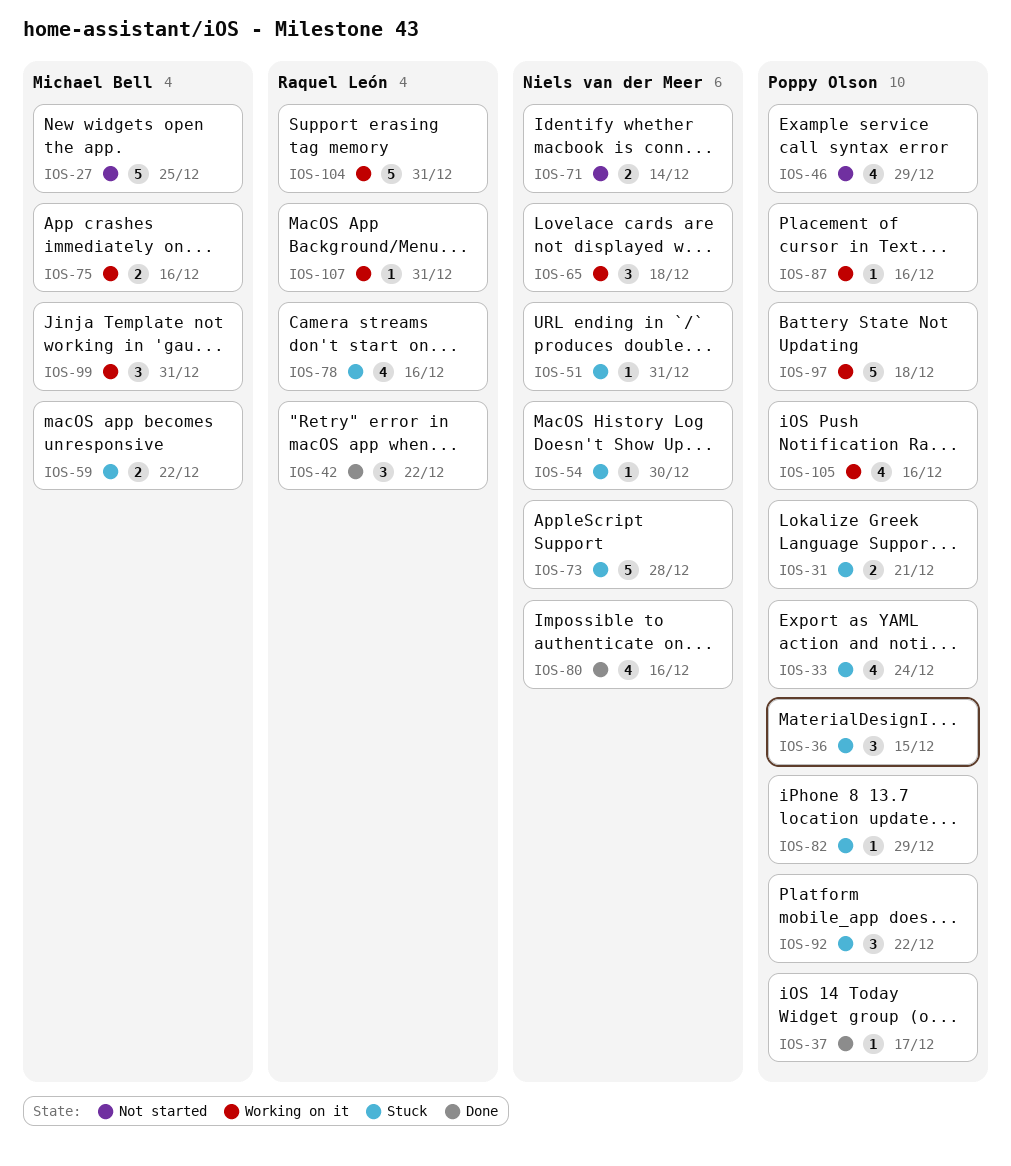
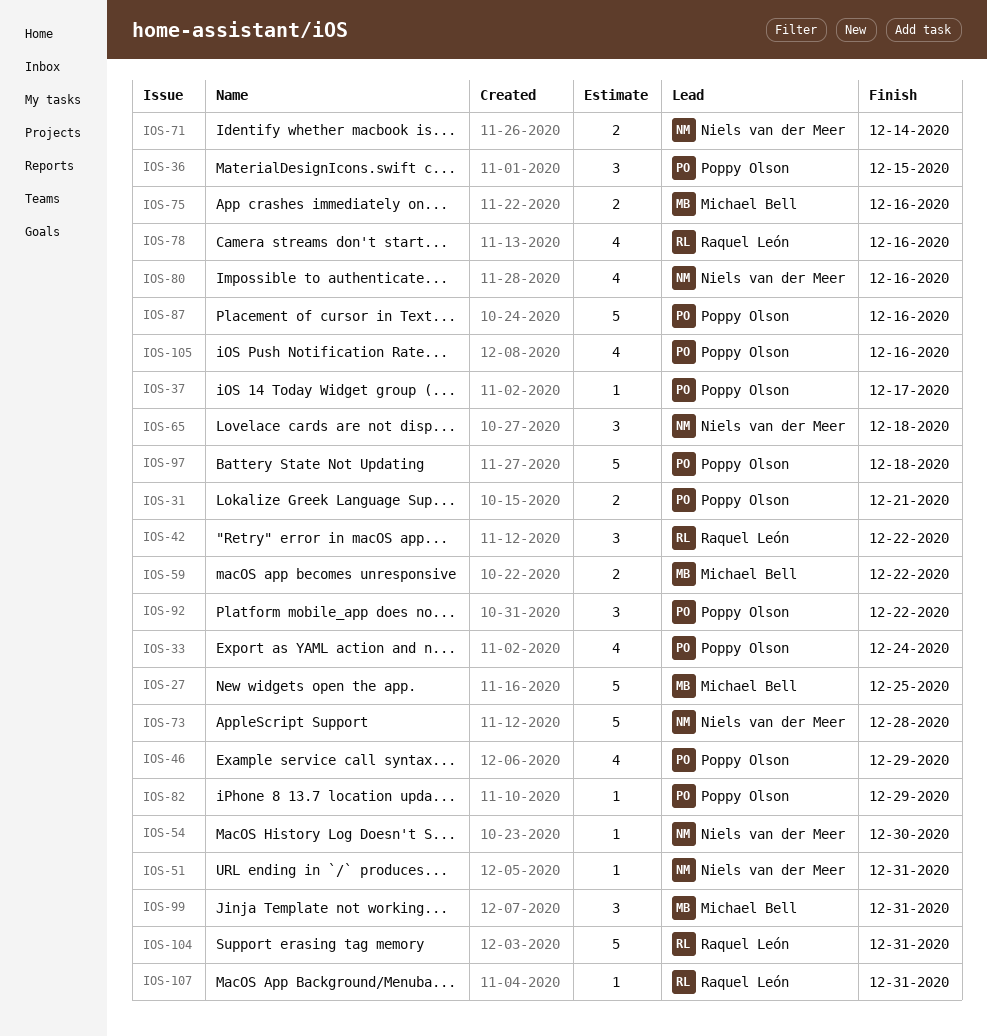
IOS-87, estimate: 1 -> 5

